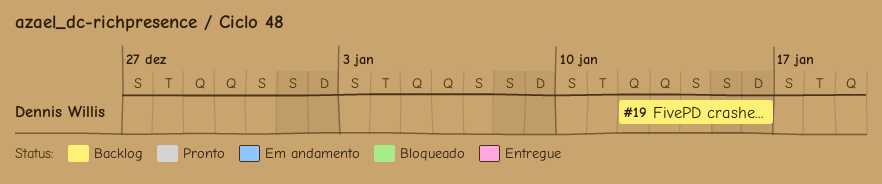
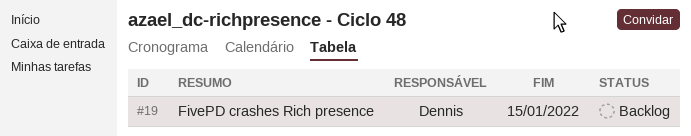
#19, due: Jan 16 -> Jan 15

